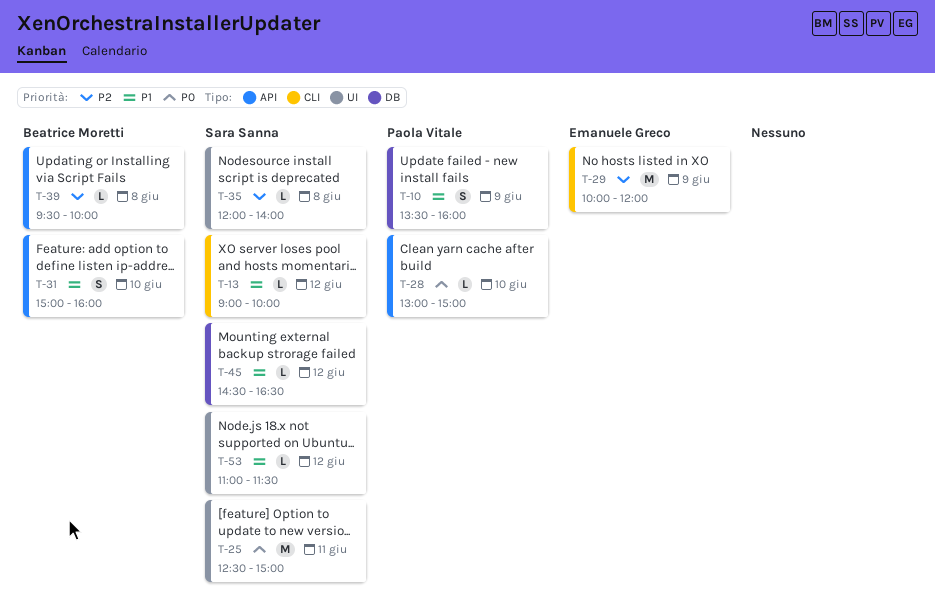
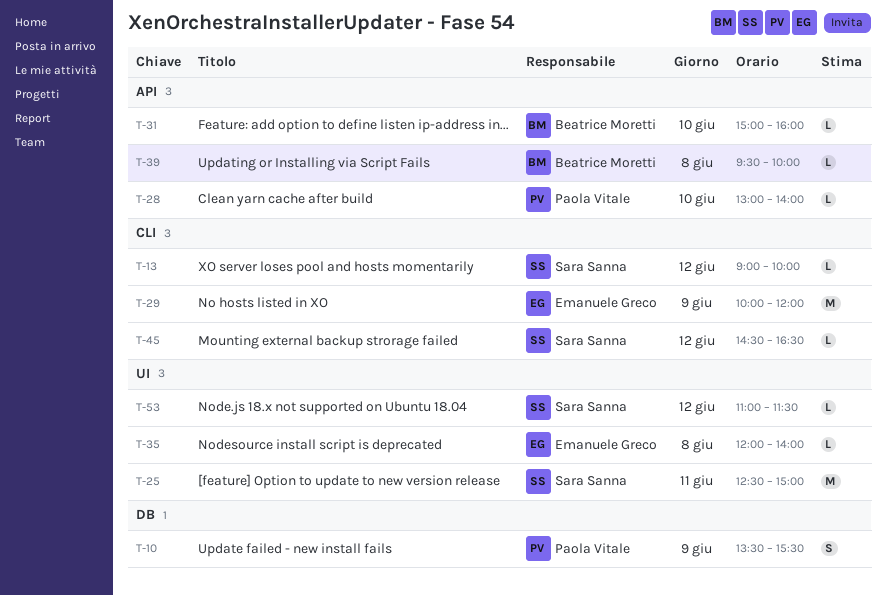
T-10, ends: 16:00 -> 15:30
T-28, ends: 15:00 -> 14:00
T-31, estimate: S -> L
T-35, owner: Sara Sanna -> Emanuele Greco
T-45, label: DB -> CLI

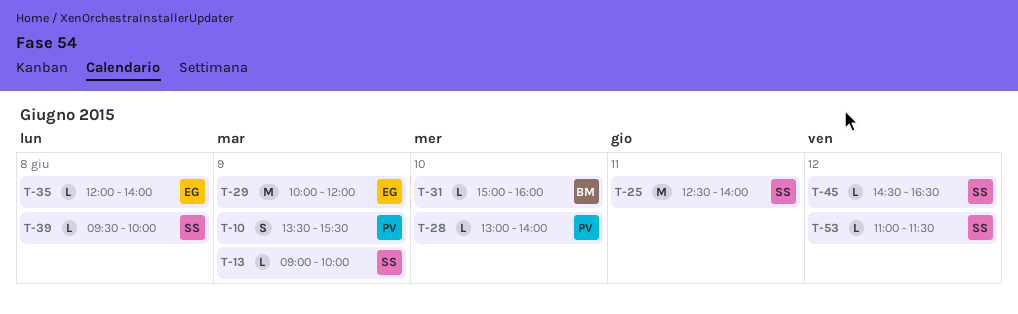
T-13, day: Jun 12 -> Jun 9
T-25, ends: 15:00 -> 14:00
T-39, owner: Beatrice Moretti -> Sara Sanna

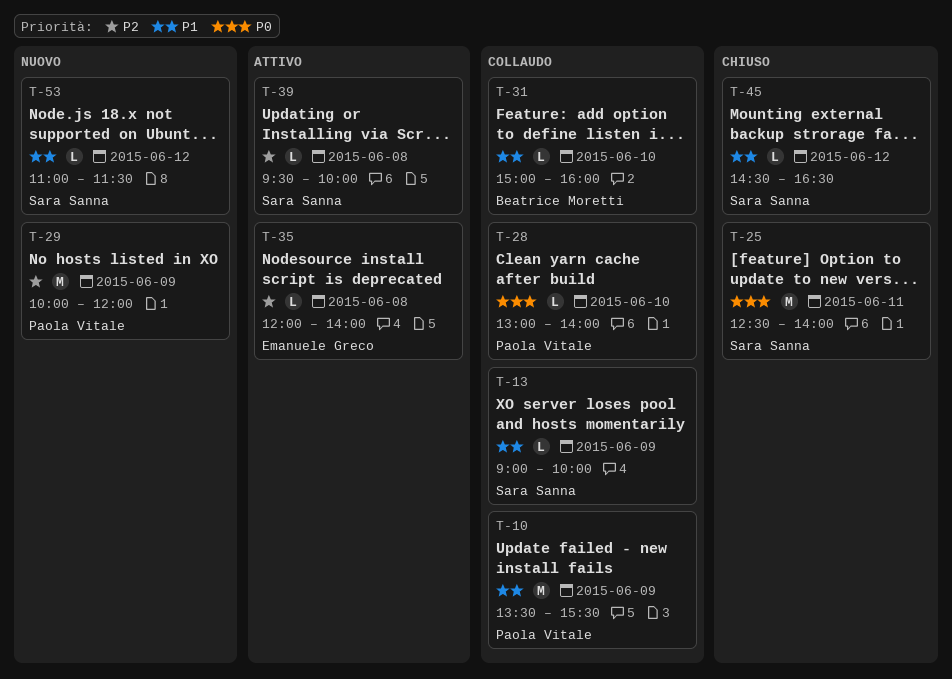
T-10, estimate: S -> M
T-29, owner: Emanuele Greco -> Paola Vitale

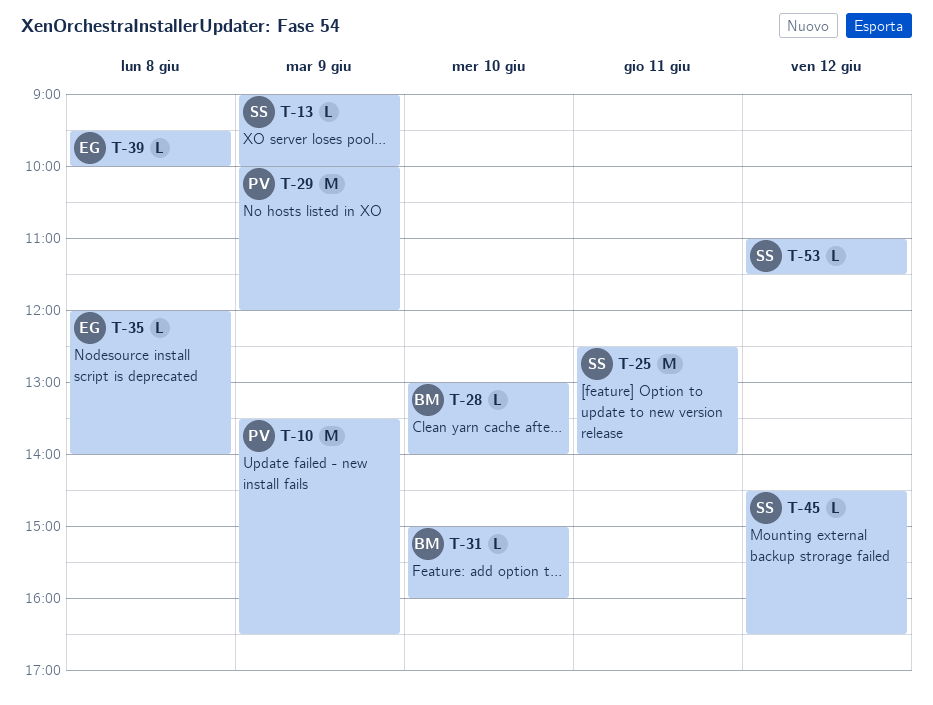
T-10, ends: 15:30 -> 16:30
T-28, owner: Paola Vitale -> Beatrice Moretti
T-39, owner: Sara Sanna -> Emanuele Greco

